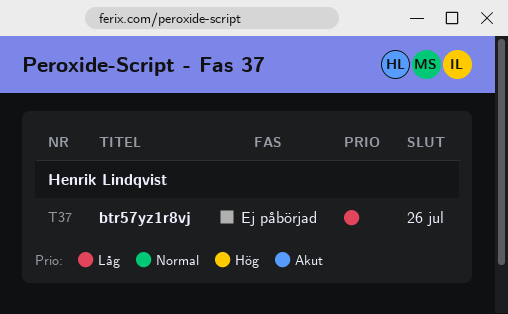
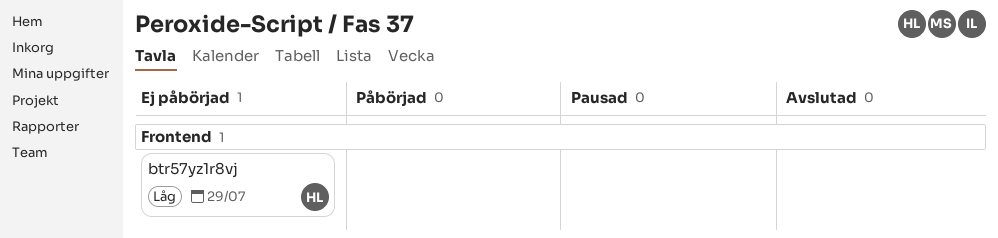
btr57yz1r8vj, due: Jul 26 -> Jul 29

